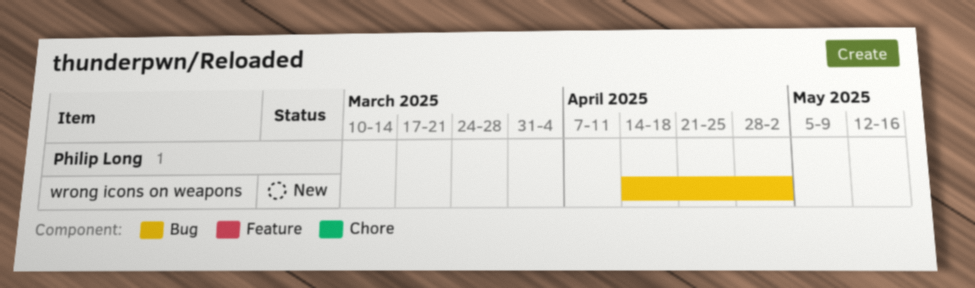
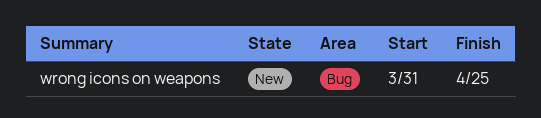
wrong icons on weapons, start: Apr 14 -> Mar 31
wrong icons on weapons, due: May 2 -> Apr 25

